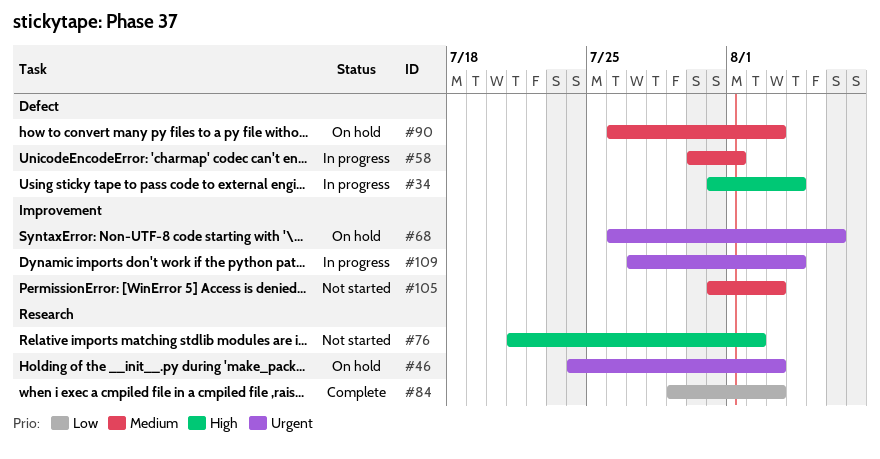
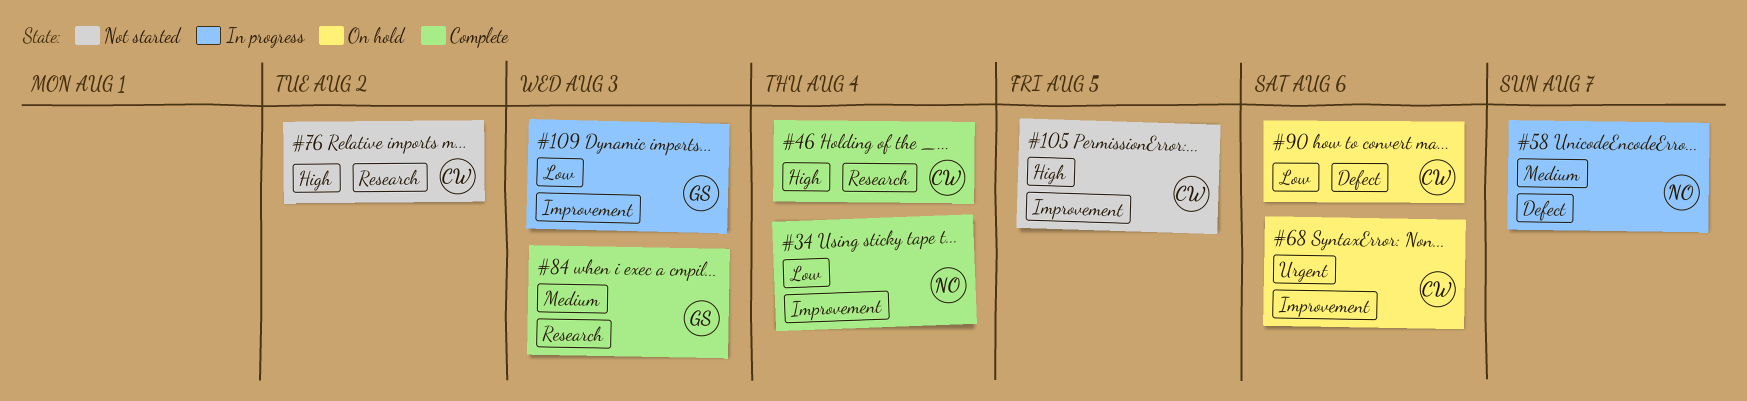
#34, status: In progress -> Complete
#34, priority: High -> Low
#34, label: Defect -> Improvement
#46, status: On hold -> Complete
#46, priority: Urgent -> High
#46, due: Aug 3 -> Aug 4
#58, due: Aug 1 -> Aug 7
#84, priority: Low -> Medium
#90, priority: Medium -> Low
#90, due: Aug 3 -> Aug 6
#105, priority: Medium -> High
#105, due: Aug 3 -> Aug 5
#109, priority: Urgent -> Low
#109, due: Aug 4 -> Aug 3

